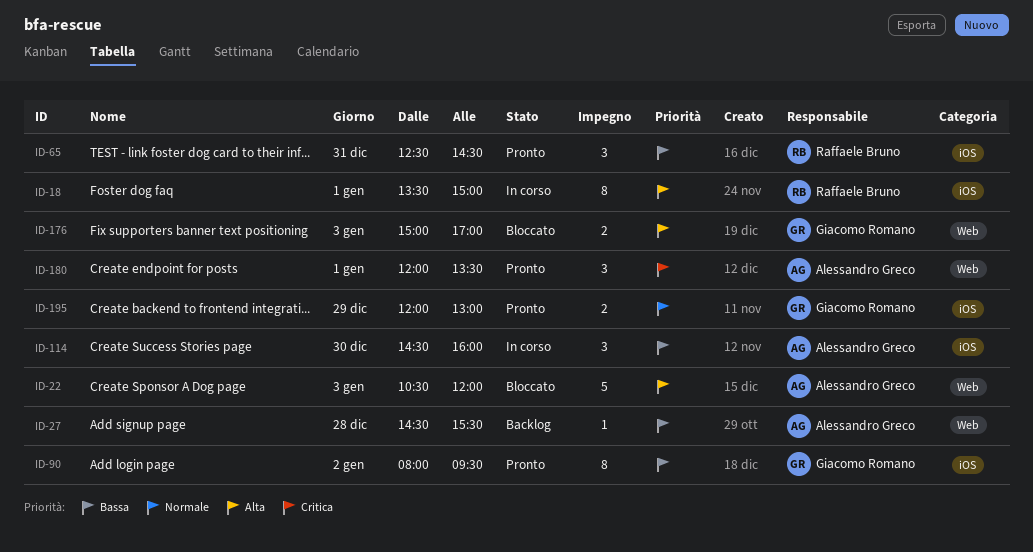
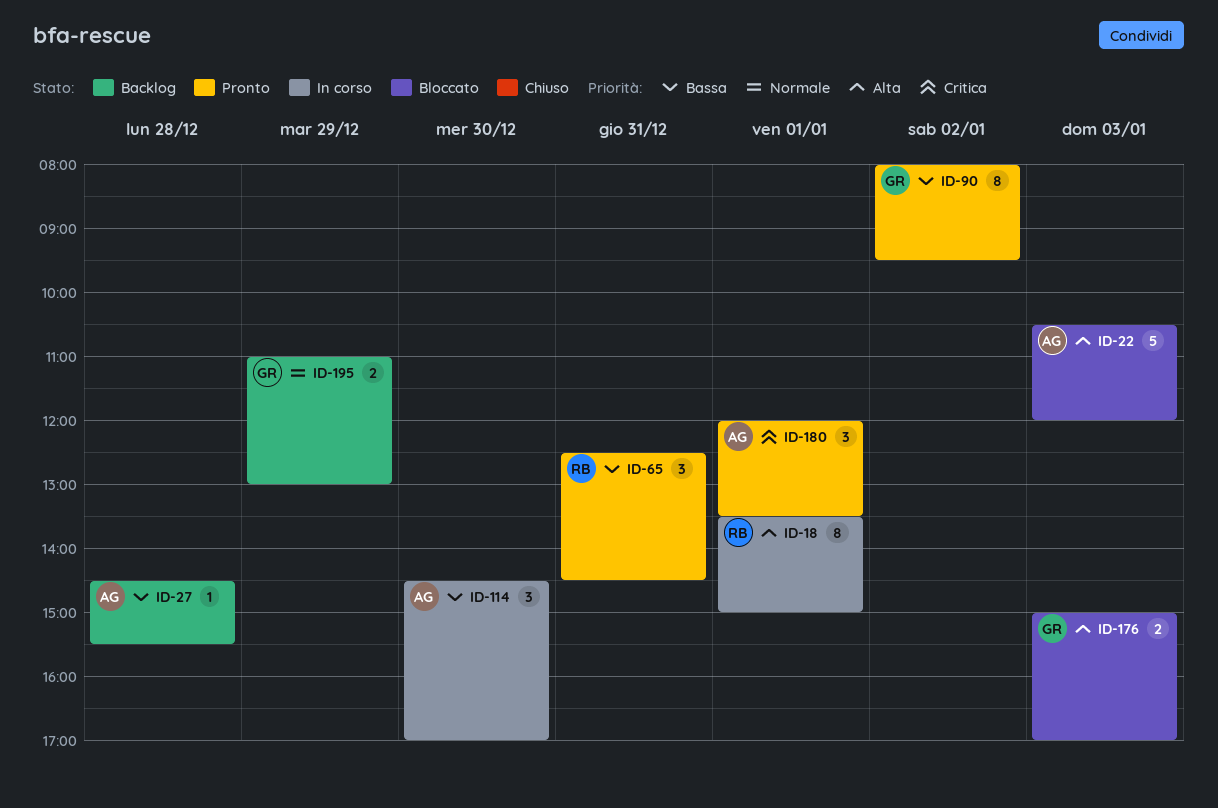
ID-114, ends: 16:00 -> 17:00
ID-195, status: Pronto -> Backlog
ID-195, begins: 12:00 -> 11:00

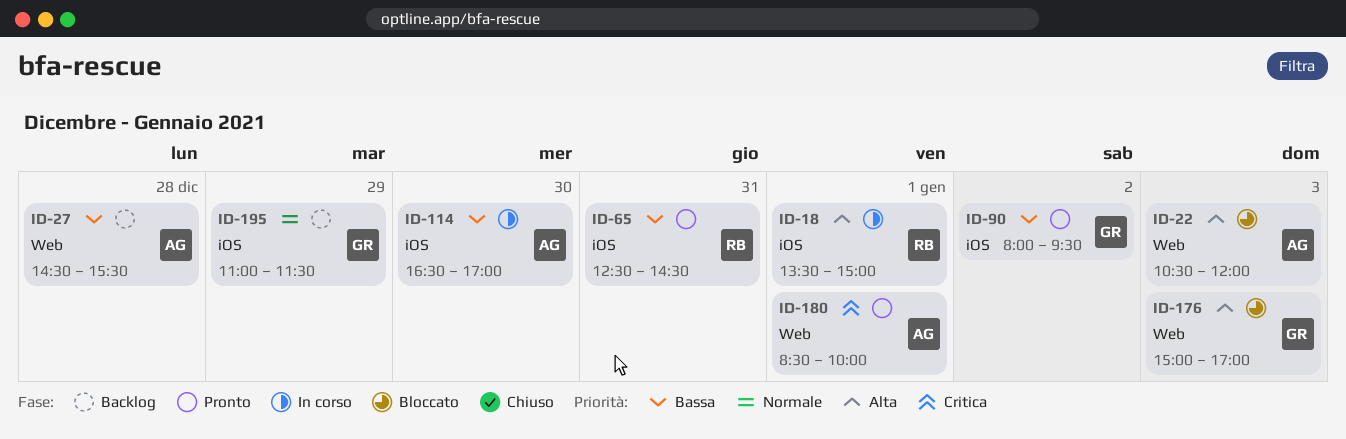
ID-114, begins: 14:30 -> 16:30
ID-180, begins: 12:00 -> 08:30
ID-180, ends: 13:30 -> 10:00
ID-195, ends: 13:00 -> 11:30

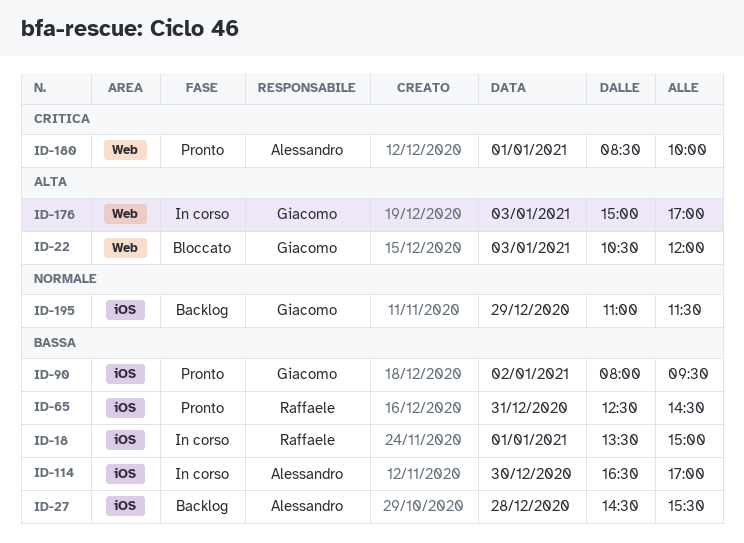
ID-18, priority: Alta -> Bassa
ID-22, owner: Alessandro -> Giacomo
ID-27, label: Web -> iOS
ID-176, status: Bloccato -> In corso

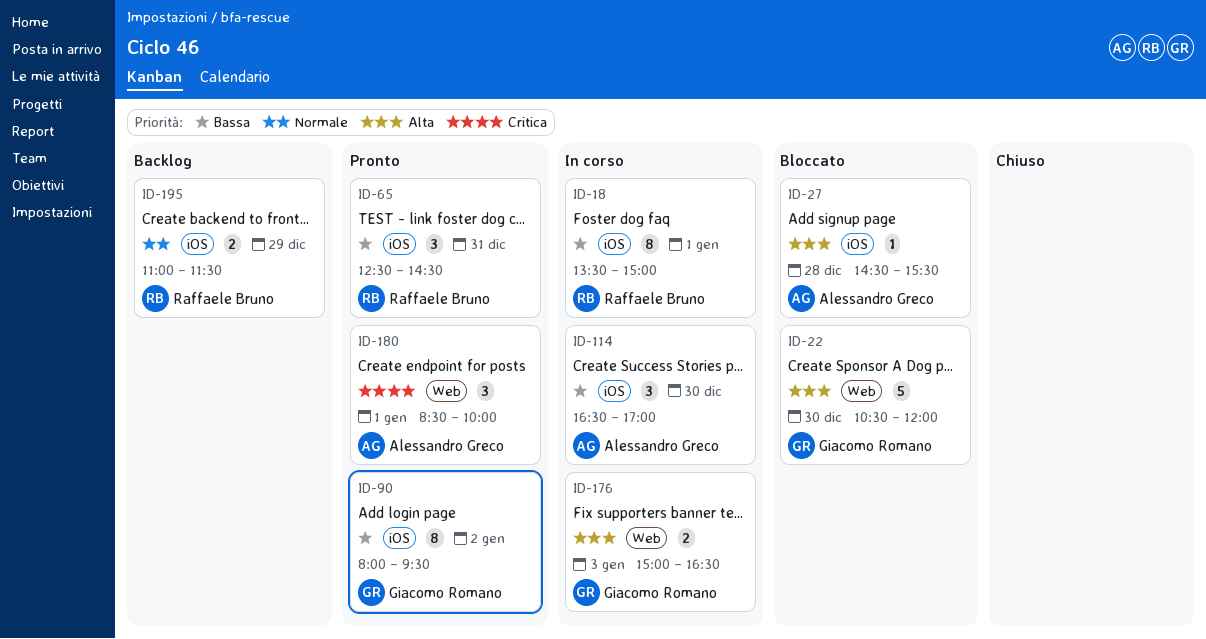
ID-22, day: Jan 3 -> Dec 30
ID-27, status: Backlog -> Bloccato
ID-27, priority: Bassa -> Alta
ID-176, ends: 17:00 -> 16:30
ID-195, owner: Giacomo Romano -> Raffaele Bruno

